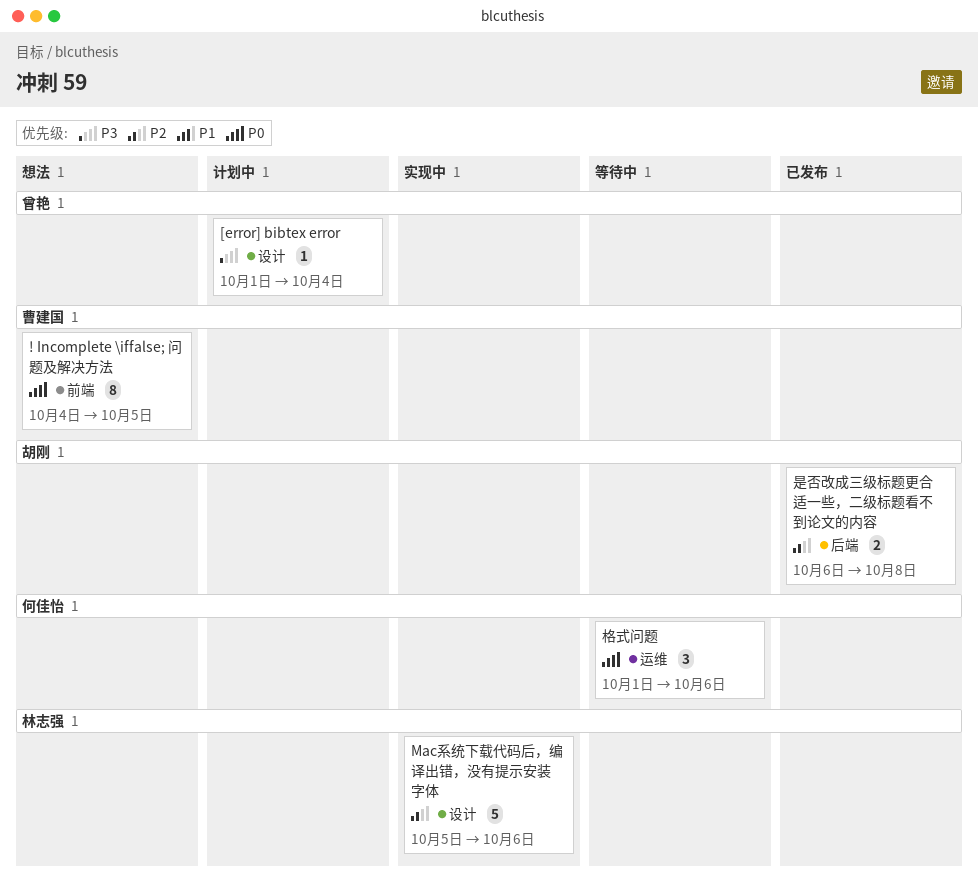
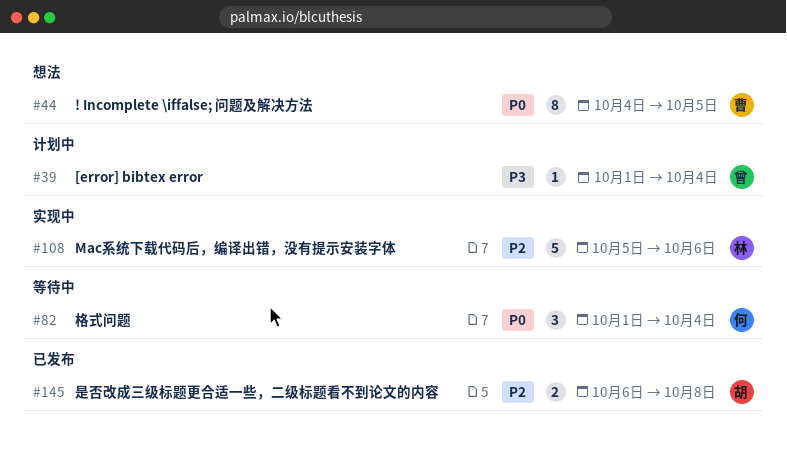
格式问题, due: Oct 6 -> Oct 4

